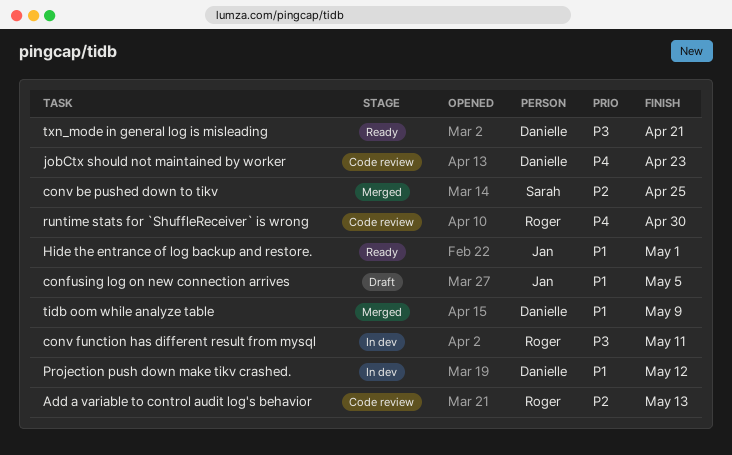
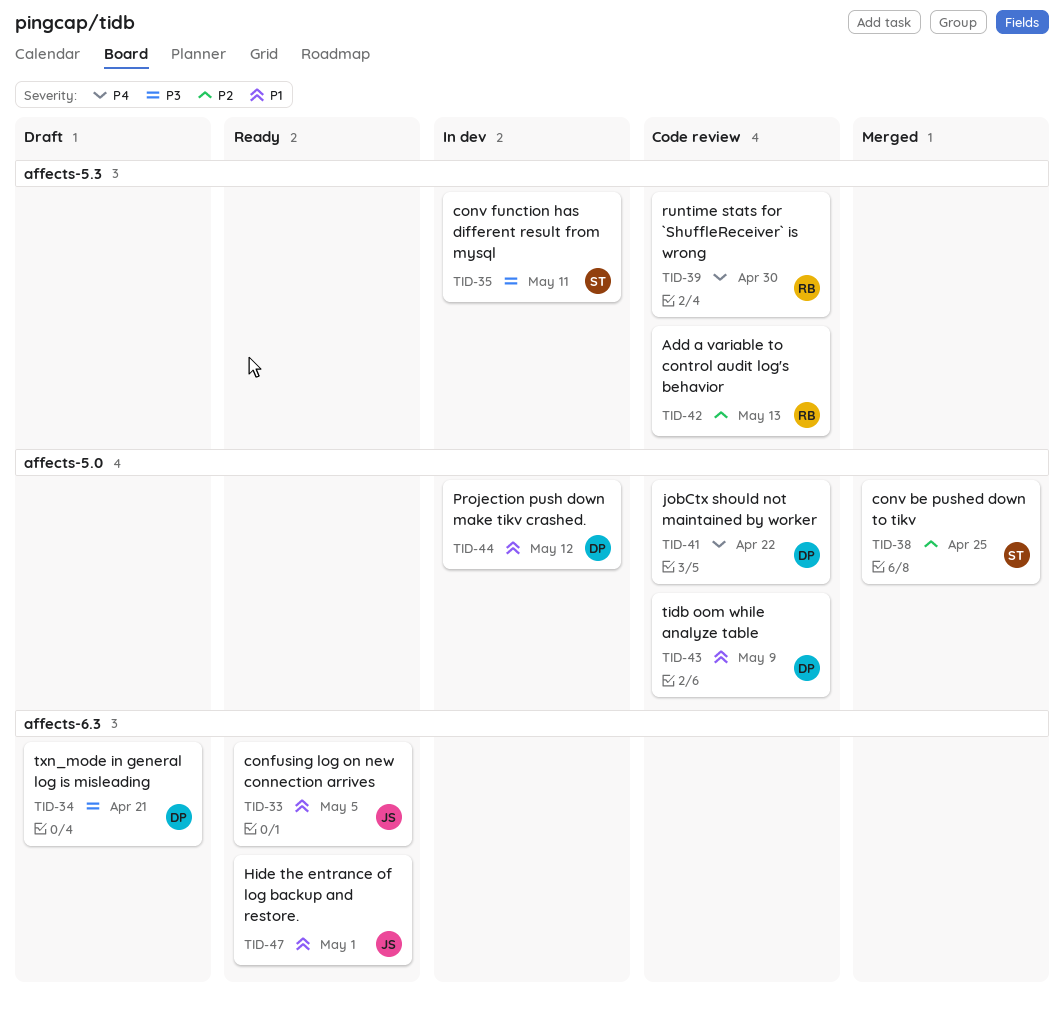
confusing log on new connection arrives, status: Draft -> Ready
conv function has different result from mysql, owner: Roger -> Sarah
jobCtx should not maintained by worker, due: Apr 23 -> Apr 22
tidb oom while analyze table, status: Merged -> Code review
txn_mode in general log is misleading, status: Ready -> Draft

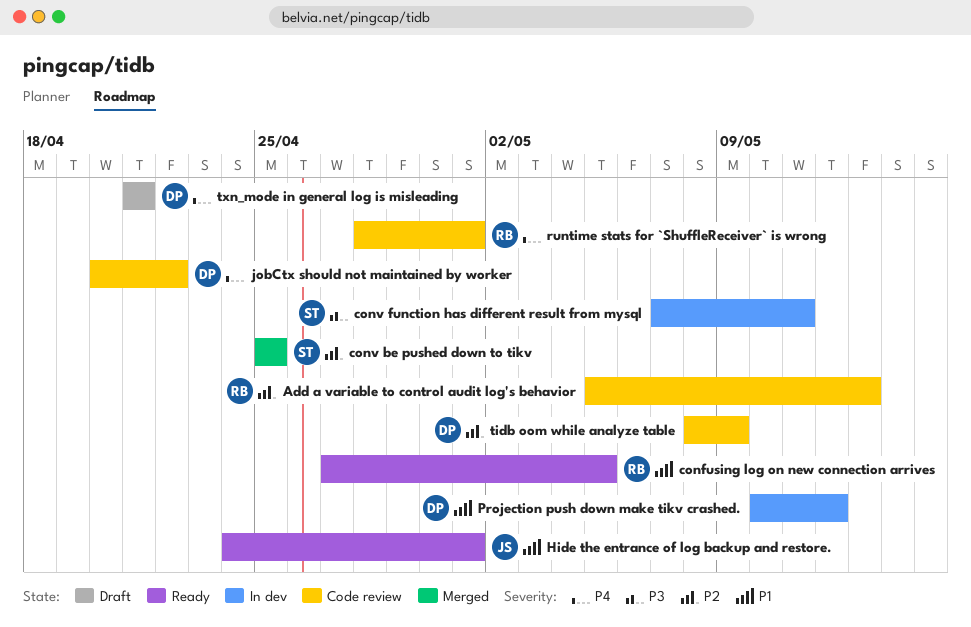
confusing log on new connection arrives, owner: JS -> RB
runtime stats for `ShuffleReceiver` is wrong, due: Apr 30 -> May 1
tidb oom while analyze table, priority: P1 -> P2
txn_mode in general log is misleading, priority: P3 -> P4

